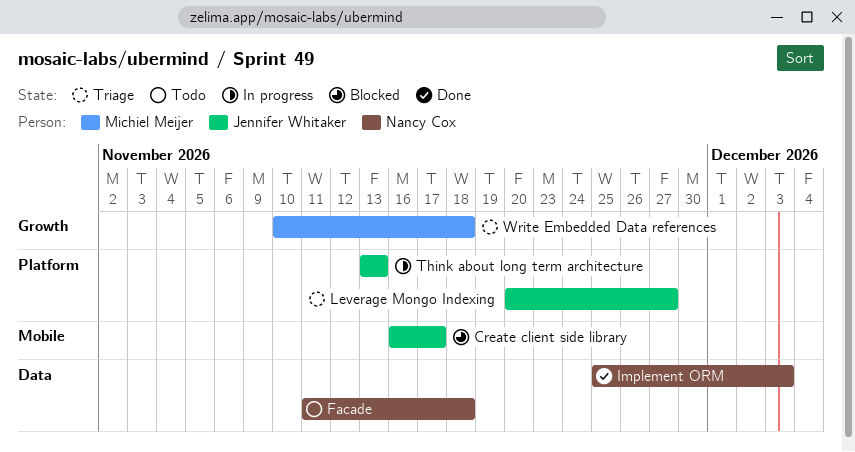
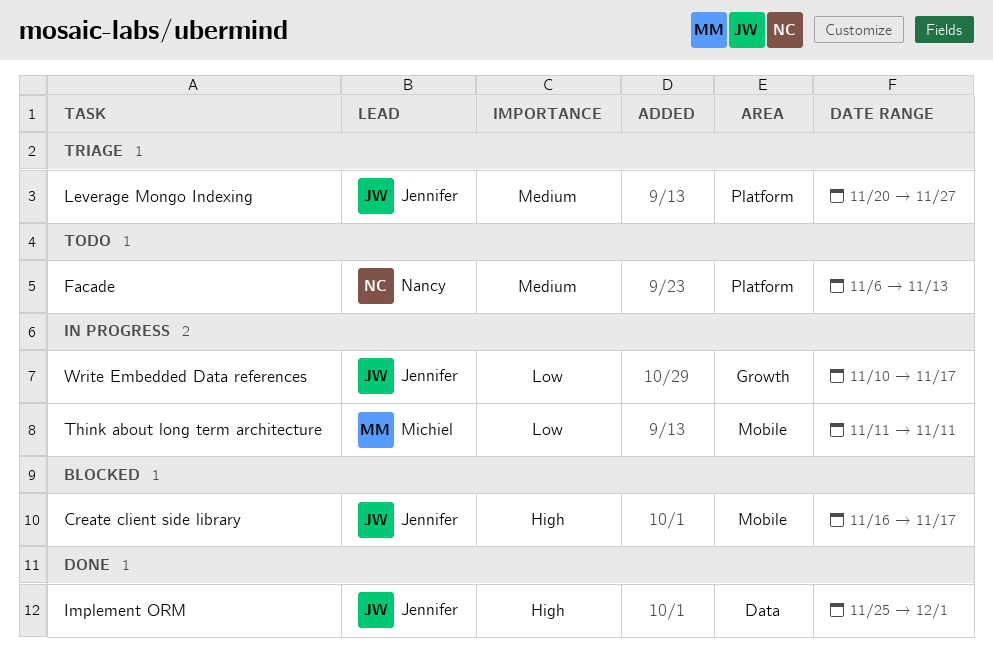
Facade, label: Data -> Platform
Facade, start: Nov 11 -> Nov 6
Facade, due: Nov 18 -> Nov 13
Implement ORM, owner: Nancy Cox -> Jennifer Whitaker
Implement ORM, due: Dec 3 -> Dec 1
Think about long term architecture, owner: Jennifer Whitaker -> Michiel Meijer
Think about long term architecture, label: Platform -> Mobile
Think about long term architecture, start: Nov 13 -> Nov 11
Think about long term architecture, due: Nov 13 -> Nov 11
Write Embedded Data references, status: Triage -> In progress
Write Embedded Data references, owner: Michiel Meijer -> Jennifer Whitaker
Write Embedded Data references, due: Nov 18 -> Nov 17

